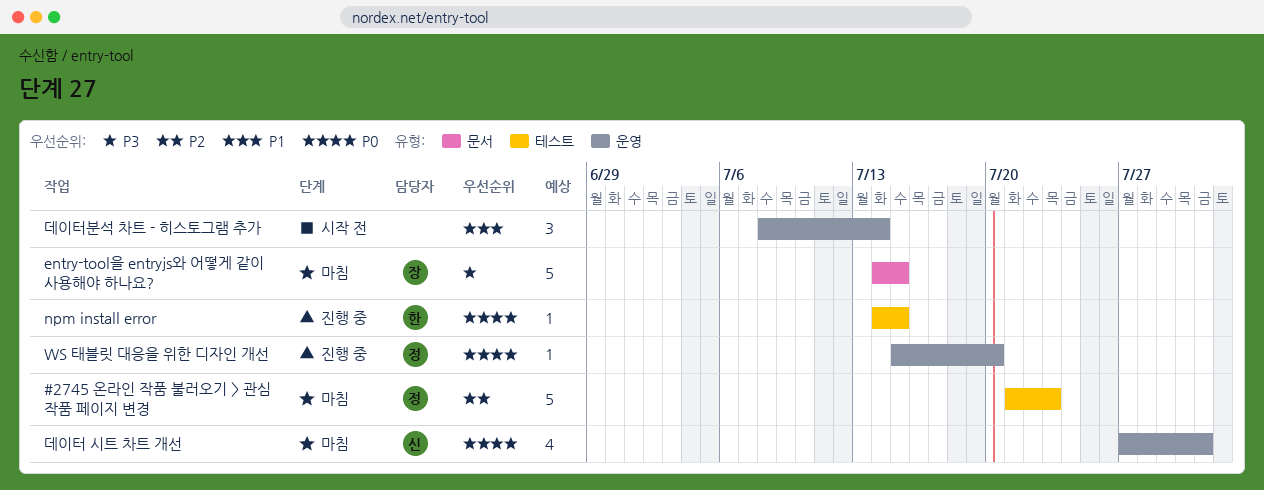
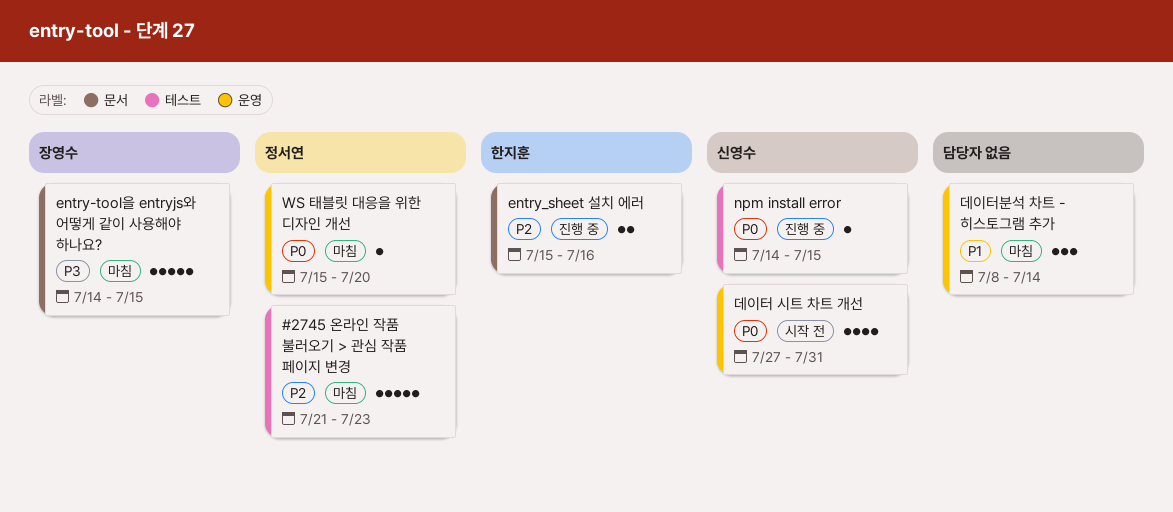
entry_sheet 설치 에러: none -> present
npm install error, owner: 한지훈 -> 신영수
WS 태블릿 대응을 위한 디자인 개선, status: 진행 중 -> 마침
데이터 시트 차트 개선, status: 마침 -> 시작 전
데이터분석 차트 - 히스토그램 추가, status: 시작 전 -> 마침

